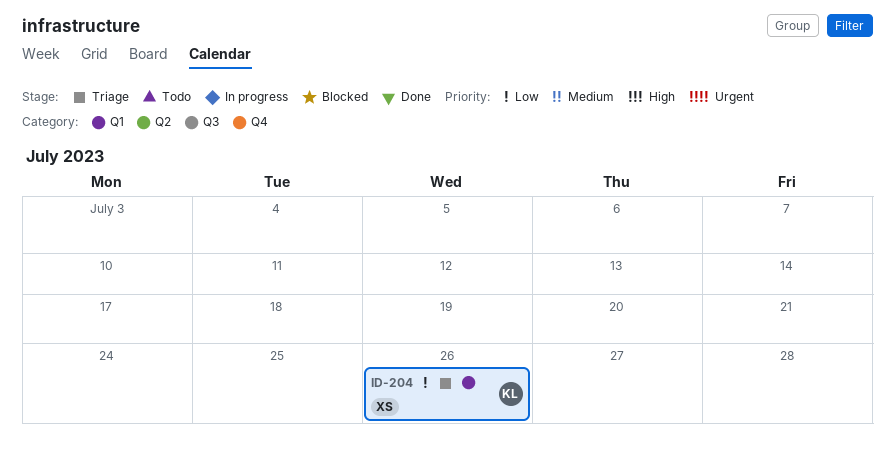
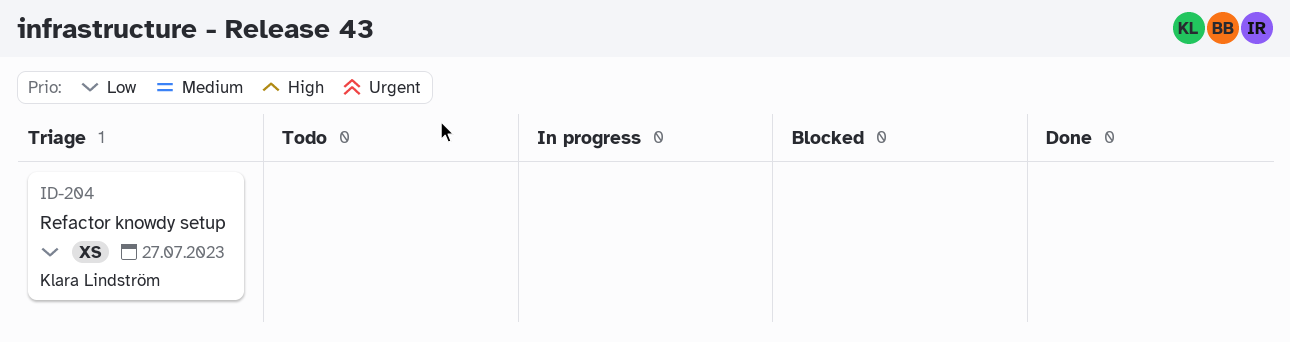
ID-204, due: Jul 26 -> Jul 27

